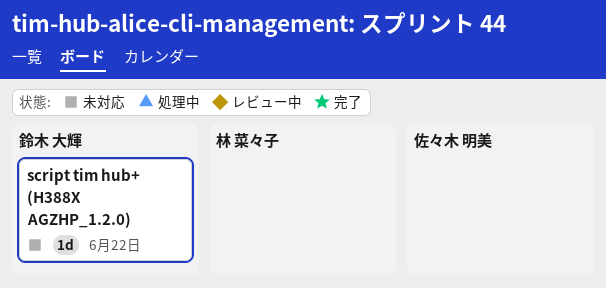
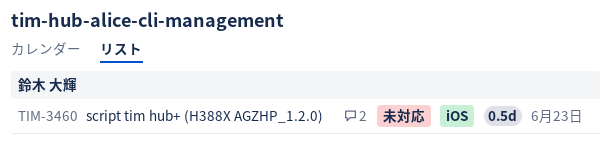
script tim hub+ (H388X AGZHP_1.2.0), estimate: 1d -> 0.5d
script tim hub+ (H388X AGZHP_1.2.0), due: Jun 22 -> Jun 23

